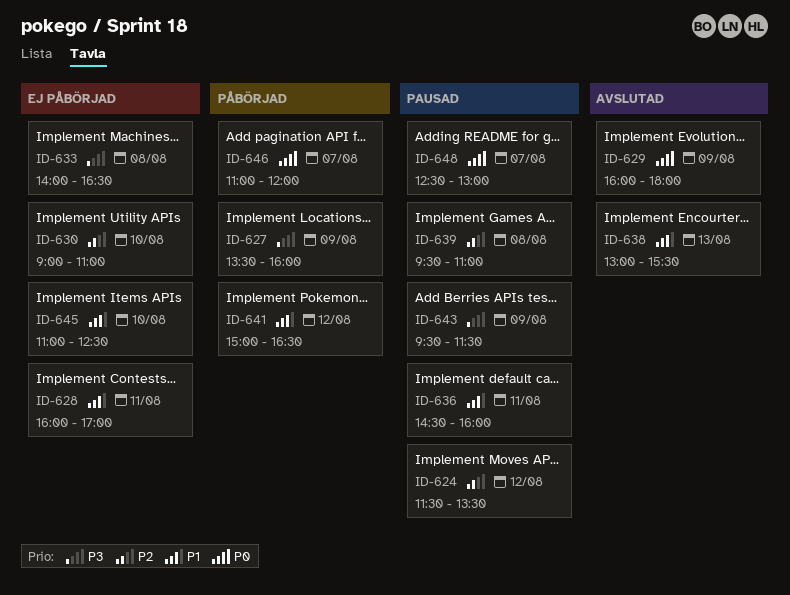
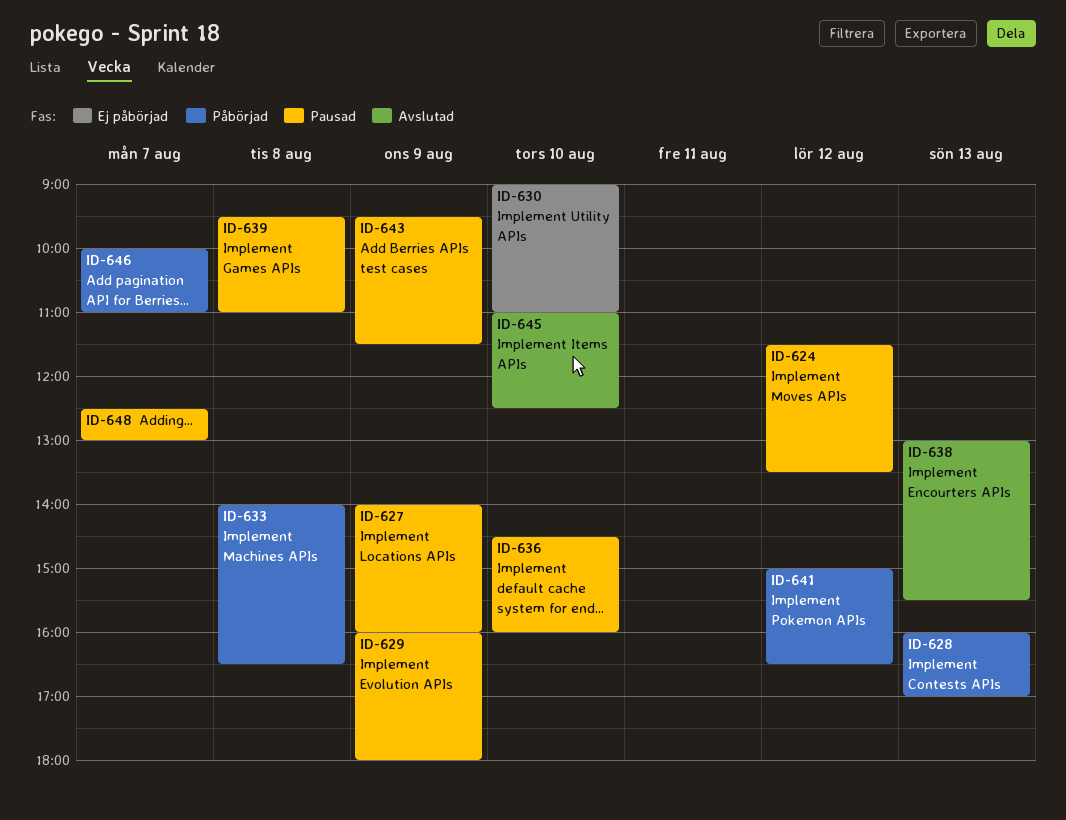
ID-627, status: Påbörjad -> Pausad
ID-627, begins: 13:30 -> 14:00
ID-628, status: Ej påbörjad -> Påbörjad
ID-628, day: Aug 11 -> Aug 13
ID-629, status: Avslutad -> Pausad
ID-633, status: Ej påbörjad -> Påbörjad
ID-636, day: Aug 11 -> Aug 10
ID-645, status: Ej påbörjad -> Avslutad
ID-646, begins: 11:00 -> 10:00
ID-646, ends: 12:00 -> 11:00

